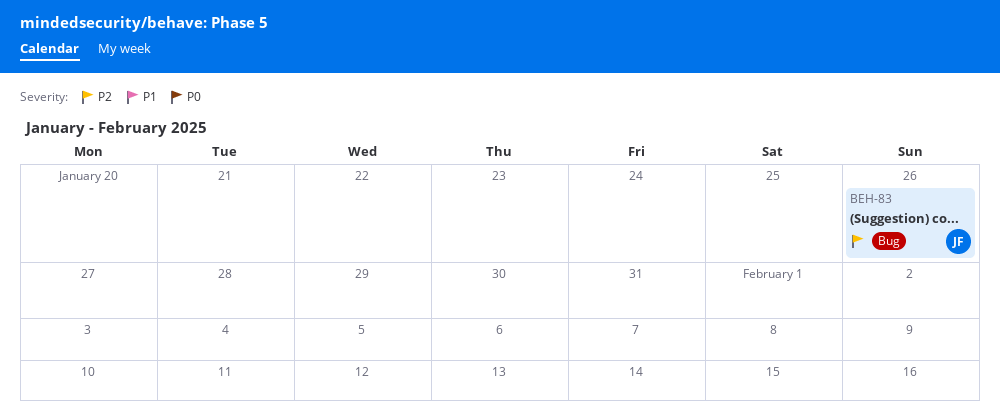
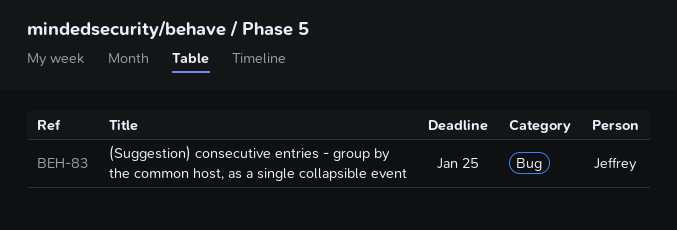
BEH-83, due: Jan 26 -> Jan 25

